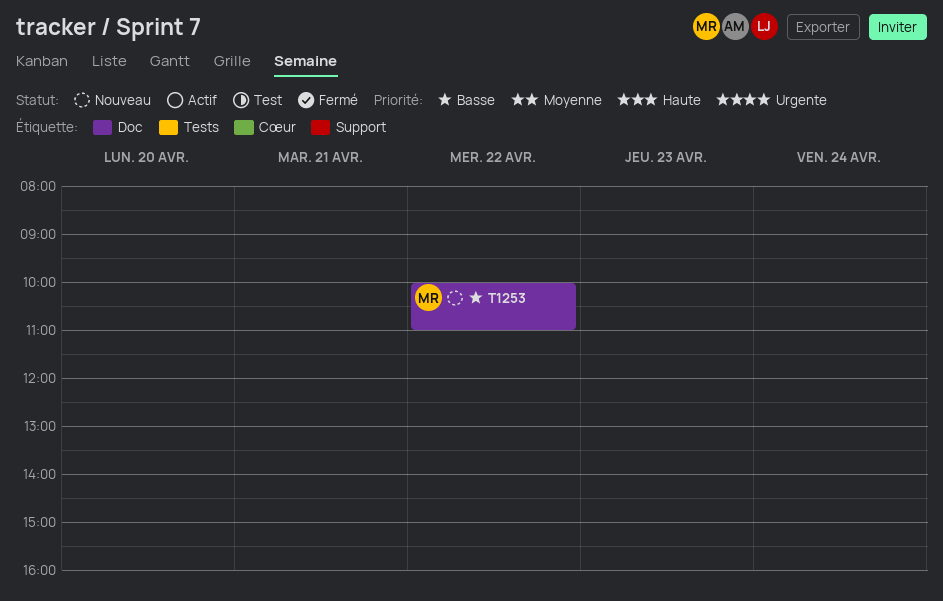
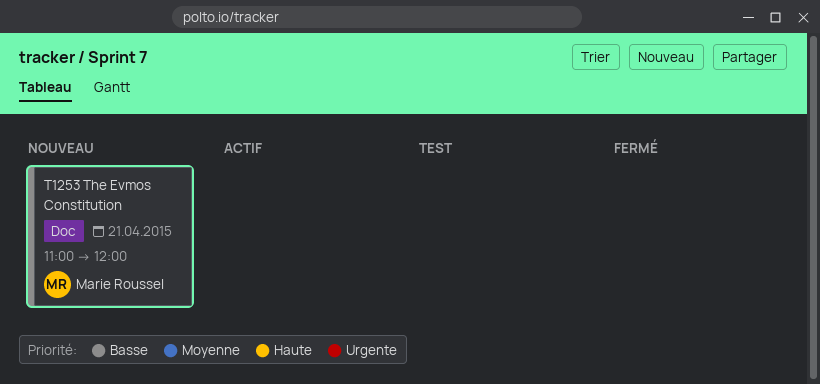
T1253, day: Apr 22 -> Apr 21
T1253, begins: 10:00 -> 11:00
T1253, ends: 11:00 -> 12:00

